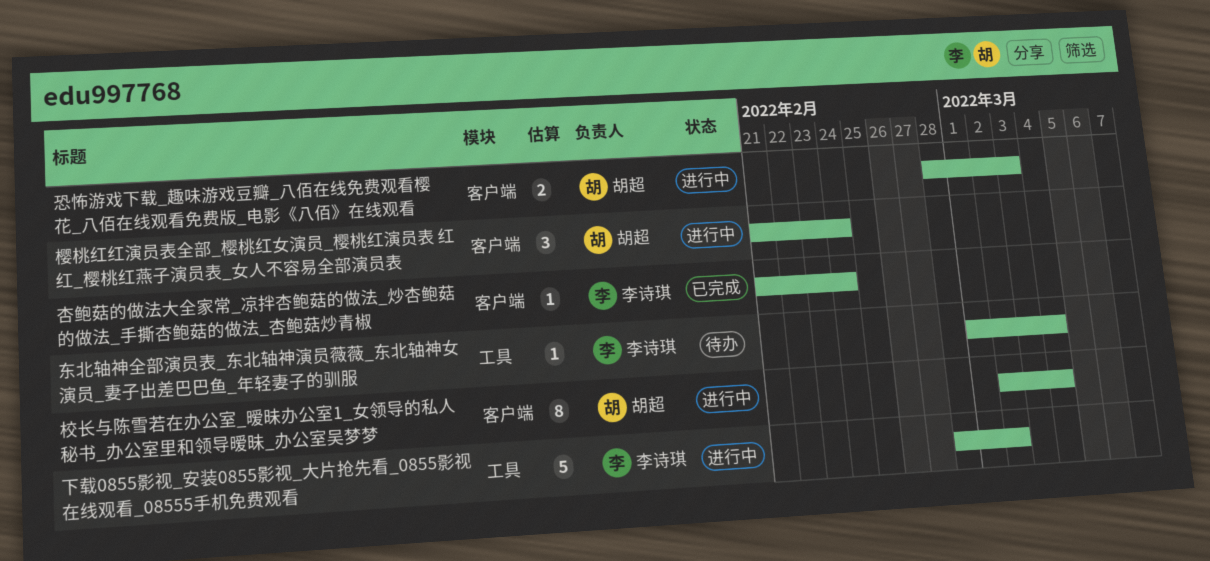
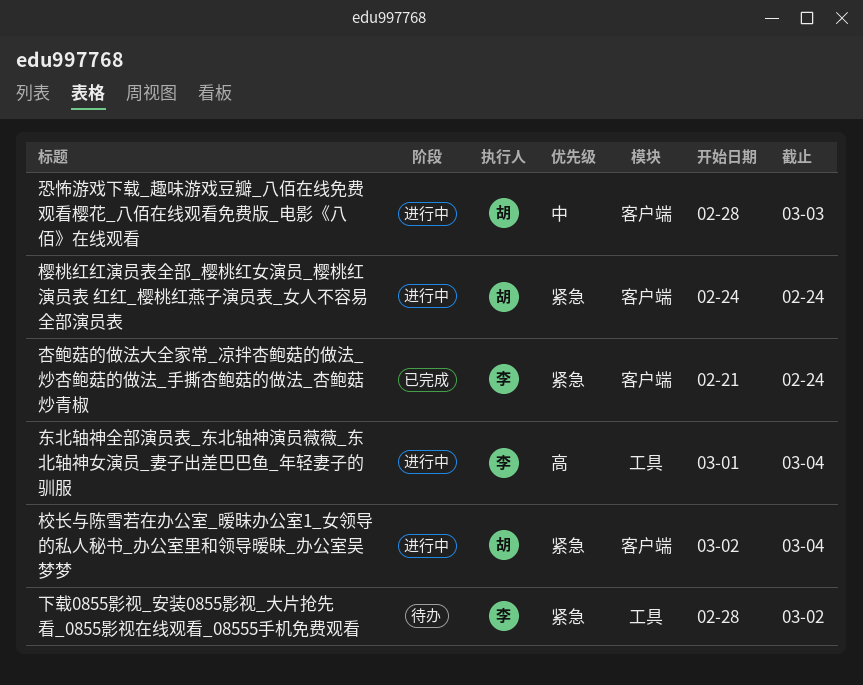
下载0855影视_安装0855影视_大片抢先看_0855影视在线观看_08555手机免费观看, status: 进行中 -> 待办
东北轴神全部演员表_东北轴神演员薇薇_东北轴神女演员_妻子出差巴巴鱼_年轻妻子的驯服, status: 待办 -> 进行中
樱桃红红演员表全部_樱桃红女演员_樱桃红演员表 红红_樱桃红燕子演员表_女人不容易全部演员表, start: Feb 21 -> Feb 24

